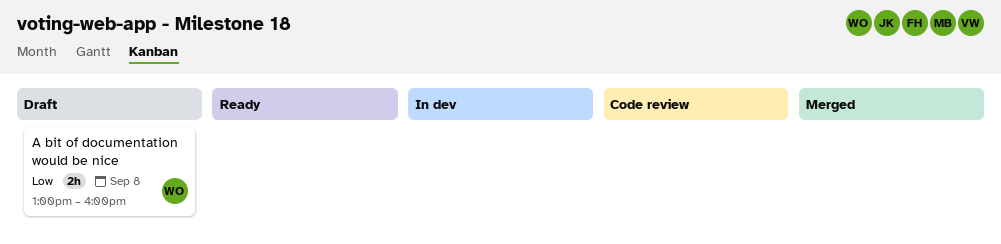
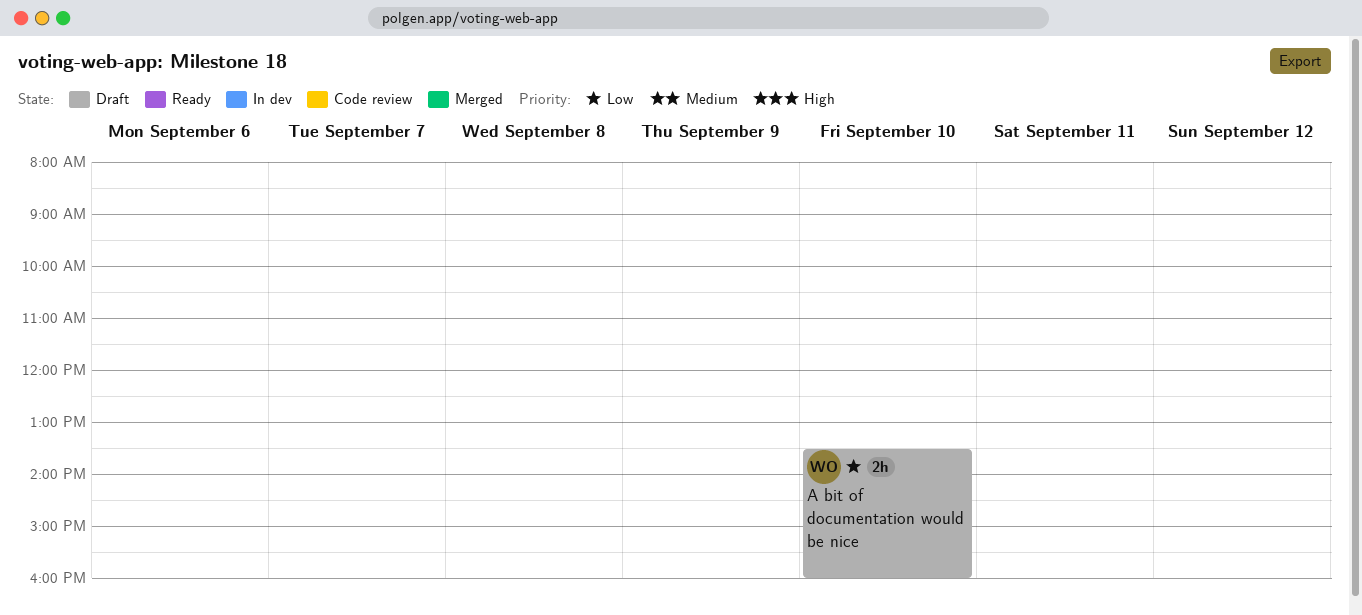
A bit of documentation would be nice, day: Sep 8 -> Sep 10
A bit of documentation would be nice, begins: 13:00 -> 13:30

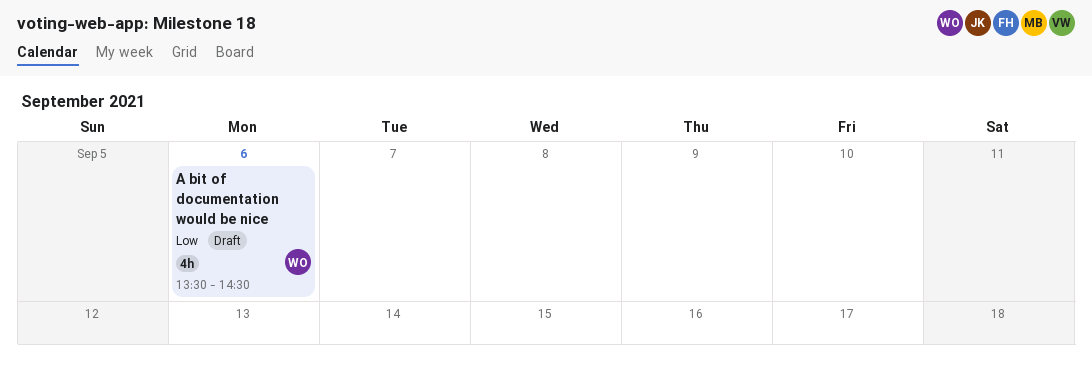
A bit of documentation would be nice, estimate: 2h -> 4h
A bit of documentation would be nice, day: Sep 10 -> Sep 6
A bit of documentation would be nice, ends: 16:00 -> 14:30

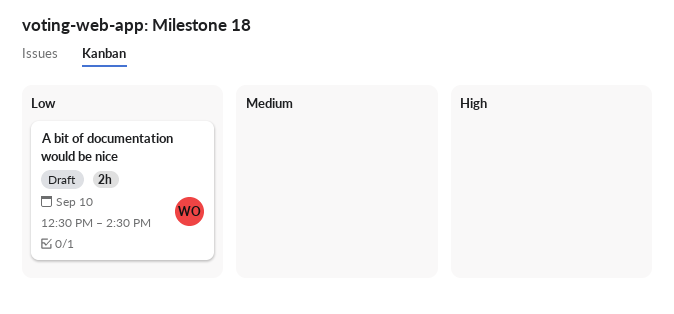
A bit of documentation would be nice, estimate: 4h -> 2h
A bit of documentation would be nice, day: Sep 6 -> Sep 10
A bit of documentation would be nice, begins: 13:30 -> 12:30

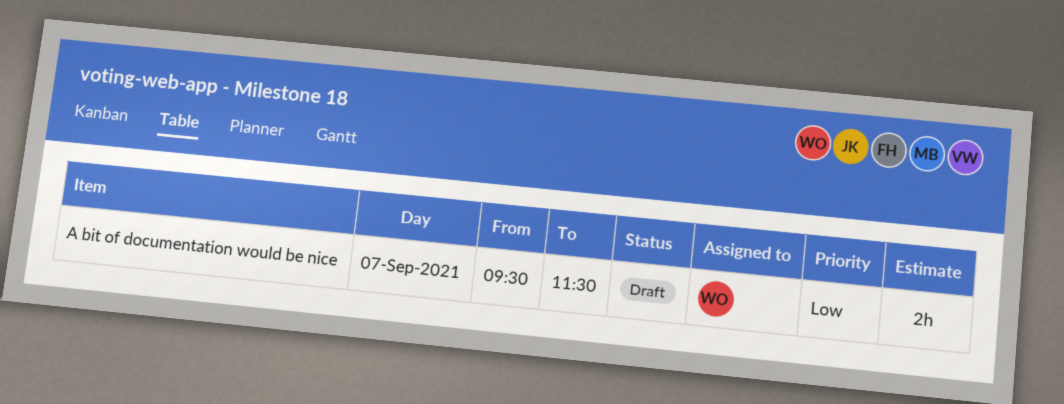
A bit of documentation would be nice, day: Sep 10 -> Sep 7
A bit of documentation would be nice, begins: 12:30 -> 09:30
A bit of documentation would be nice, ends: 14:30 -> 11:30

